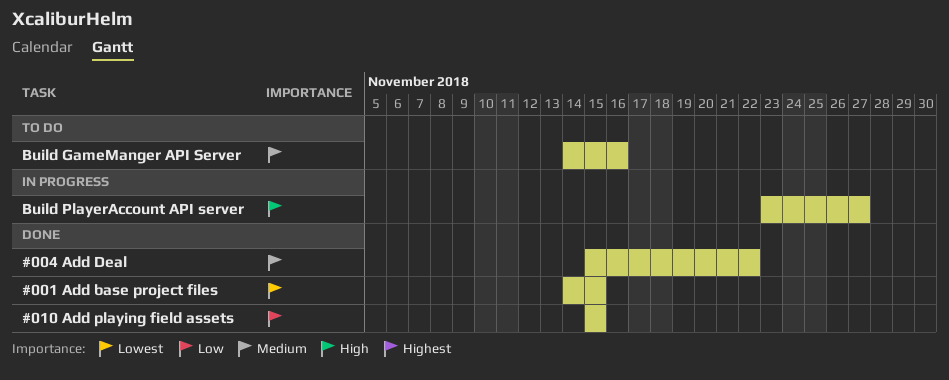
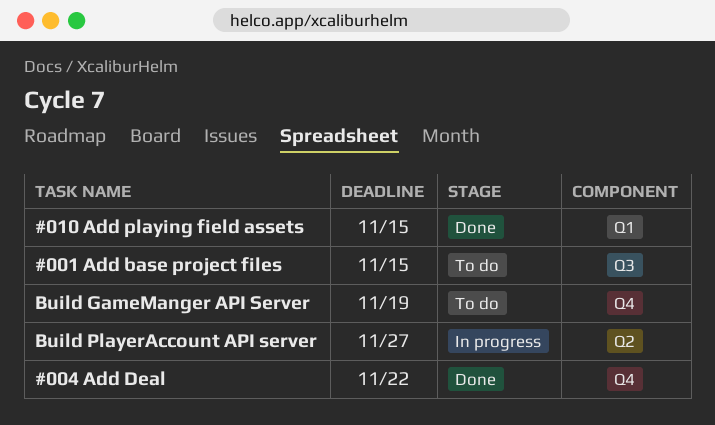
#001 Add base project files, status: Done -> To do
Build GameManger API Server, due: Nov 16 -> Nov 19

